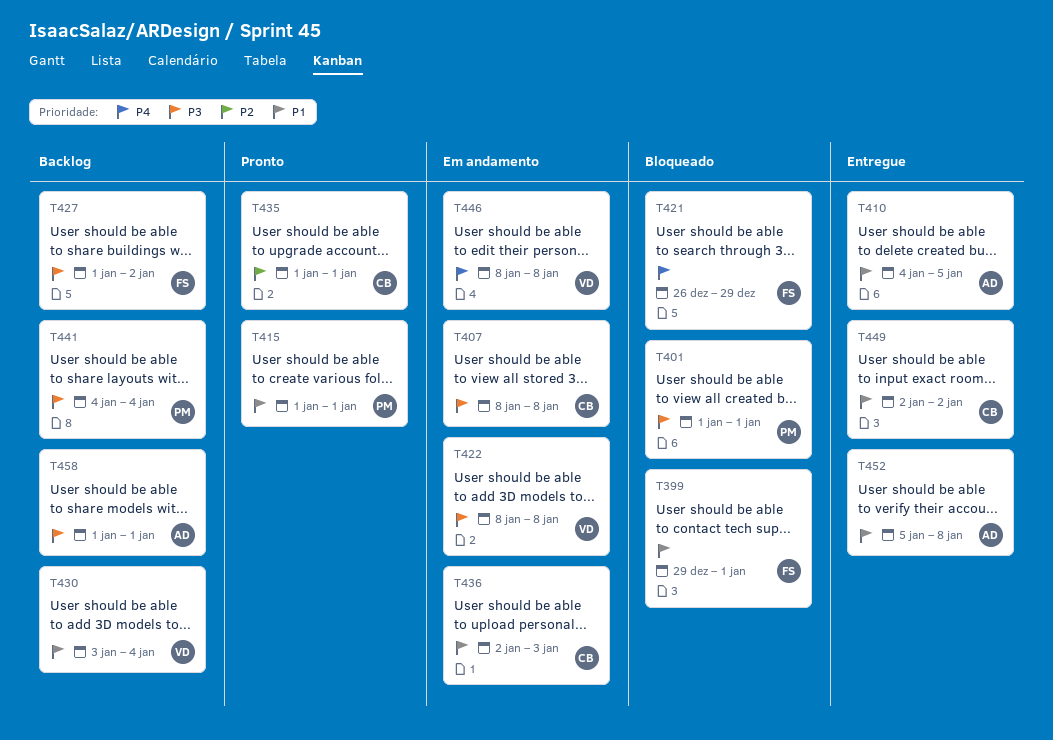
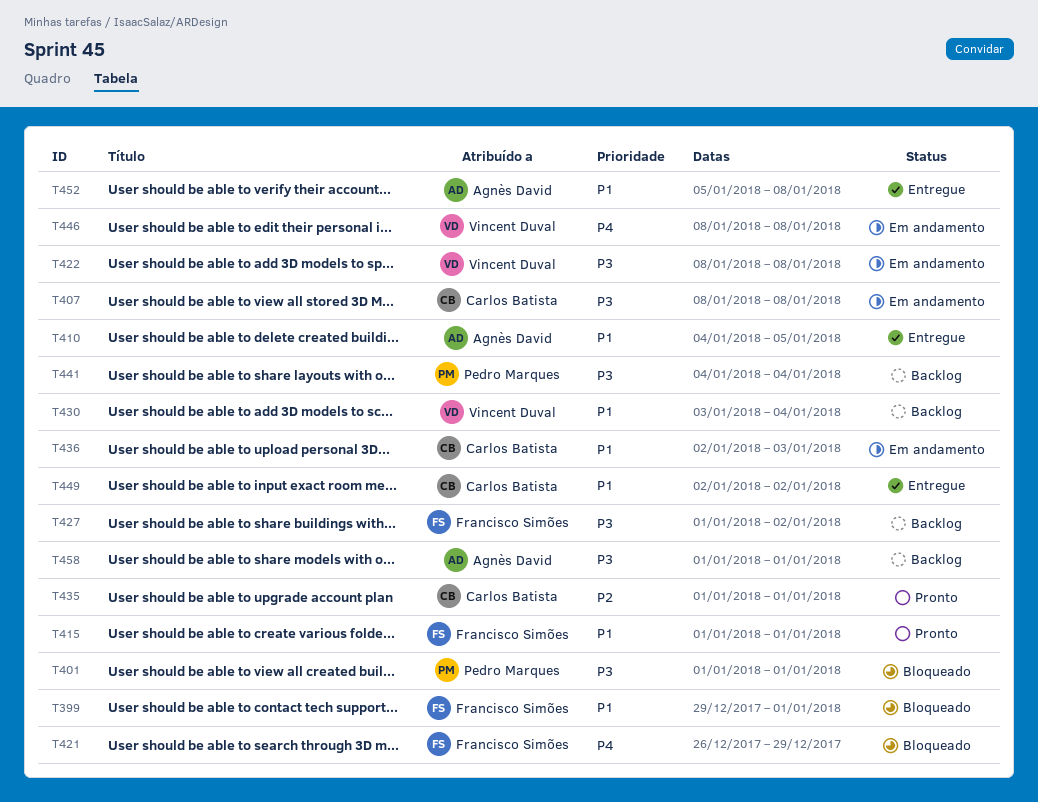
T415, owner: Pedro Marques -> Francisco Simões

